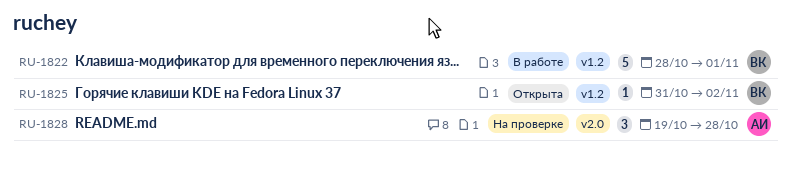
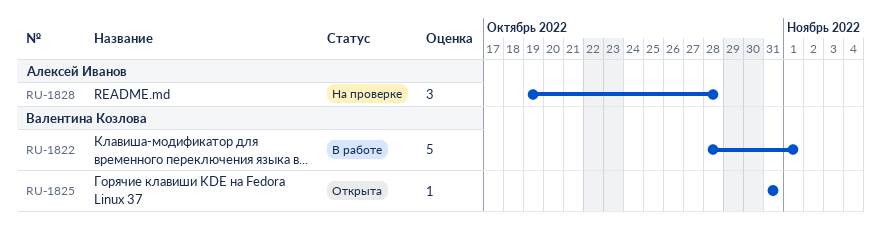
RU-1825, due: Nov 2 -> Oct 31

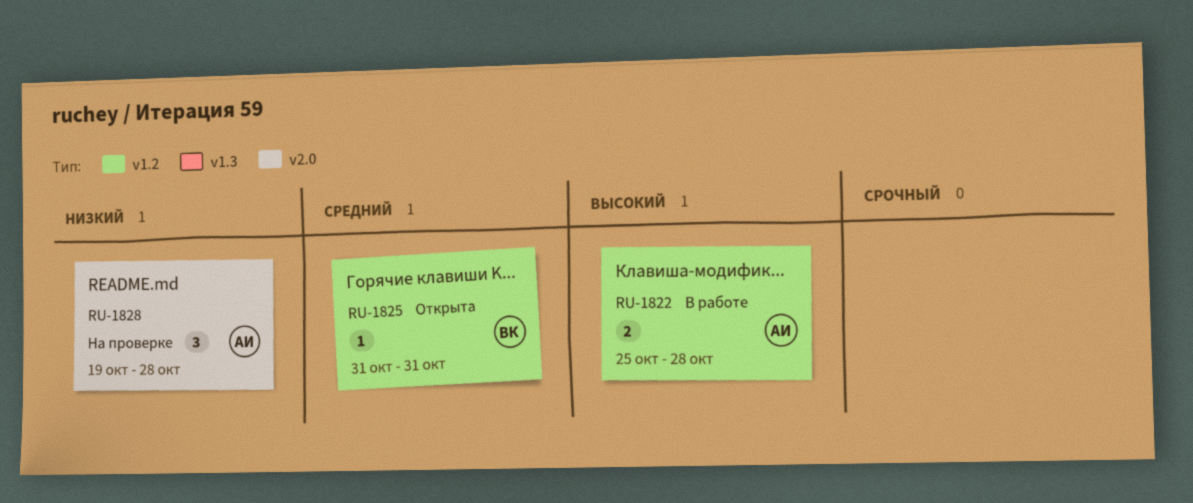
RU-1822, owner: Валентина Козлова -> Алексей Иванов
RU-1822, estimate: 5 -> 2
RU-1822, start: Oct 28 -> Oct 25
RU-1822, due: Nov 1 -> Oct 28

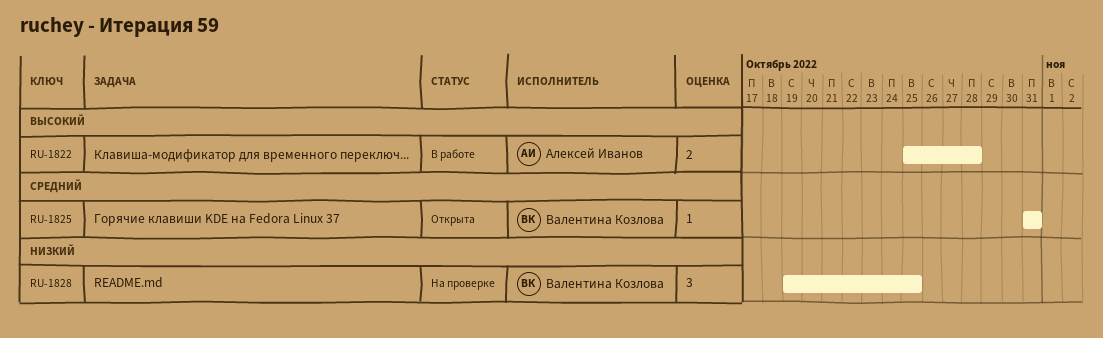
RU-1828, owner: Алексей Иванов -> Валентина Козлова
RU-1828, due: Oct 28 -> Oct 25

